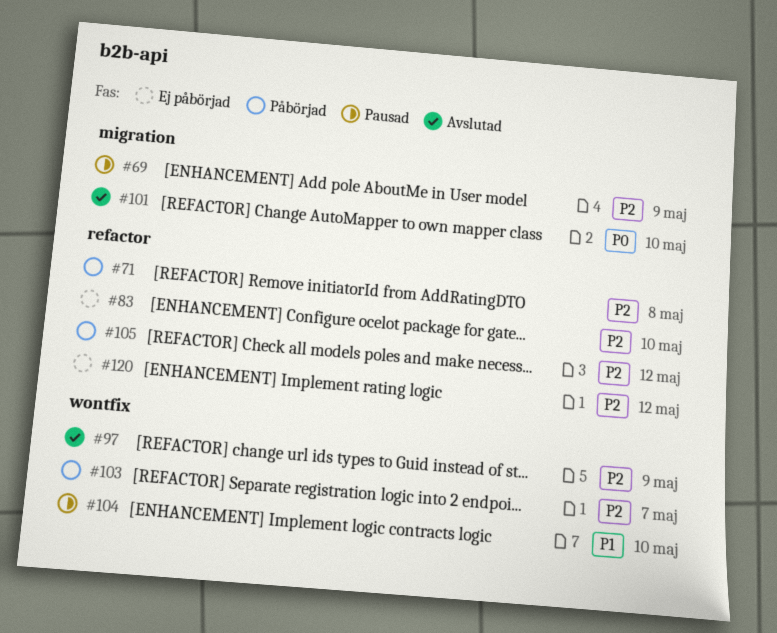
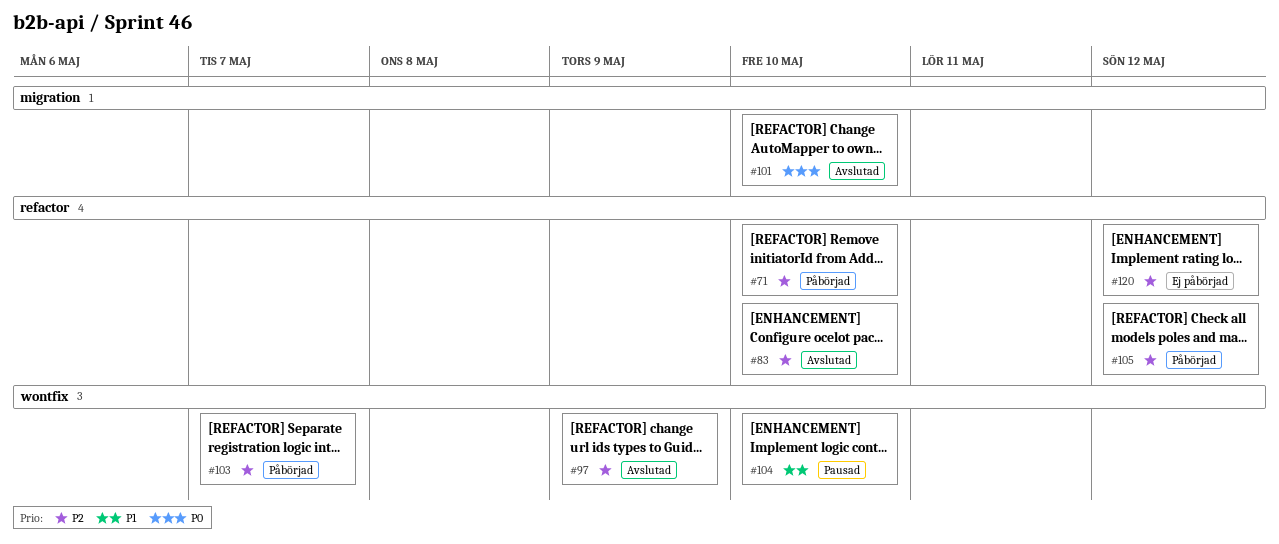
#69: present -> none
#71, due: May 8 -> May 10
#83, status: Ej påbörjad -> Avslutad

